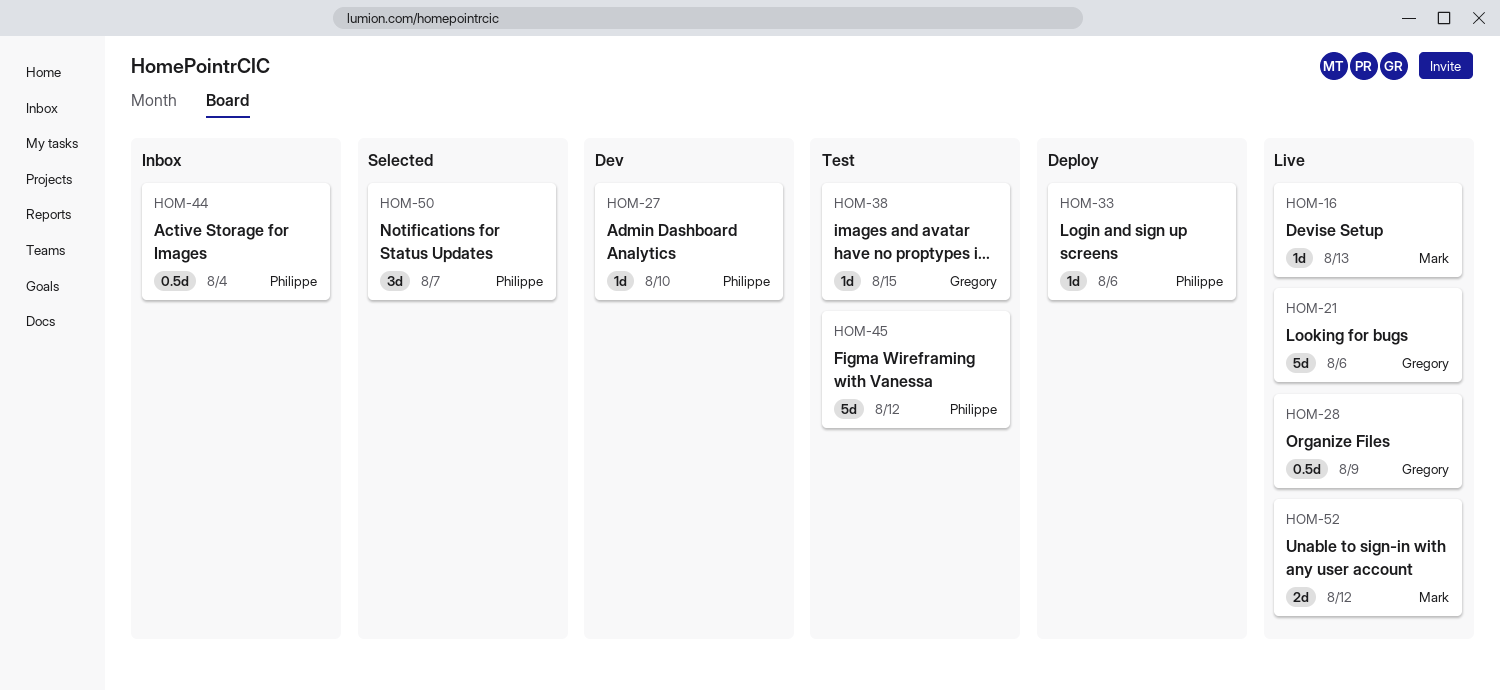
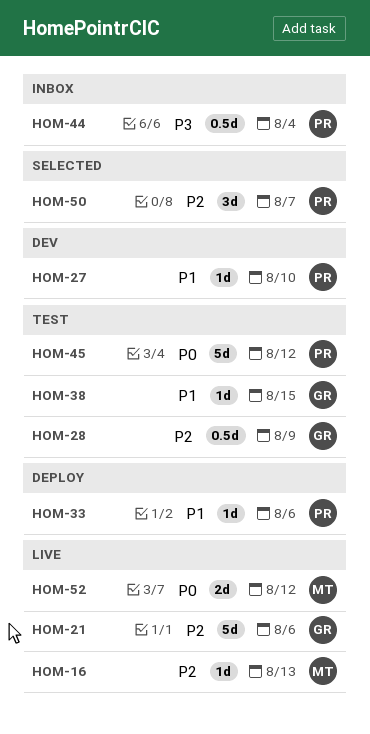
HOM-28, status: Live -> Test

